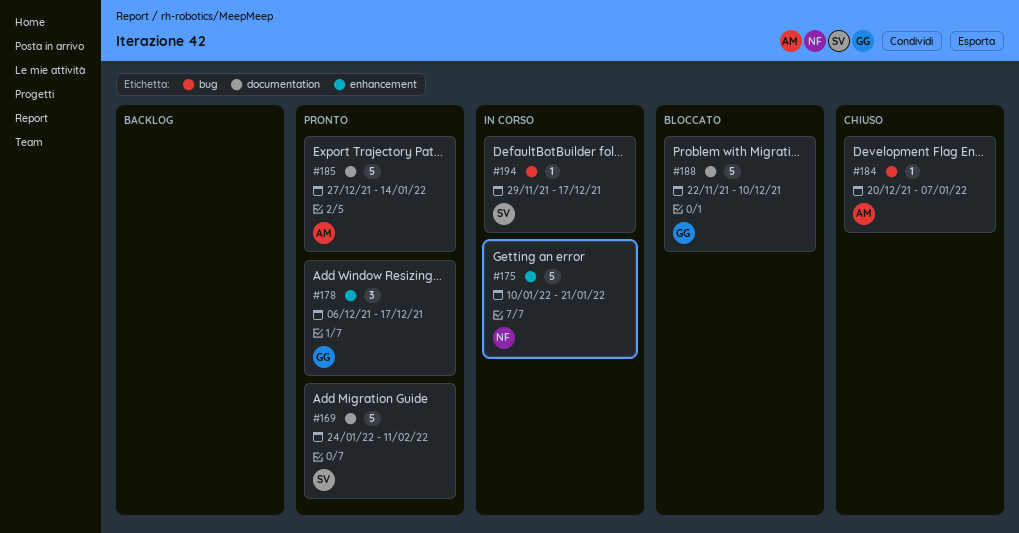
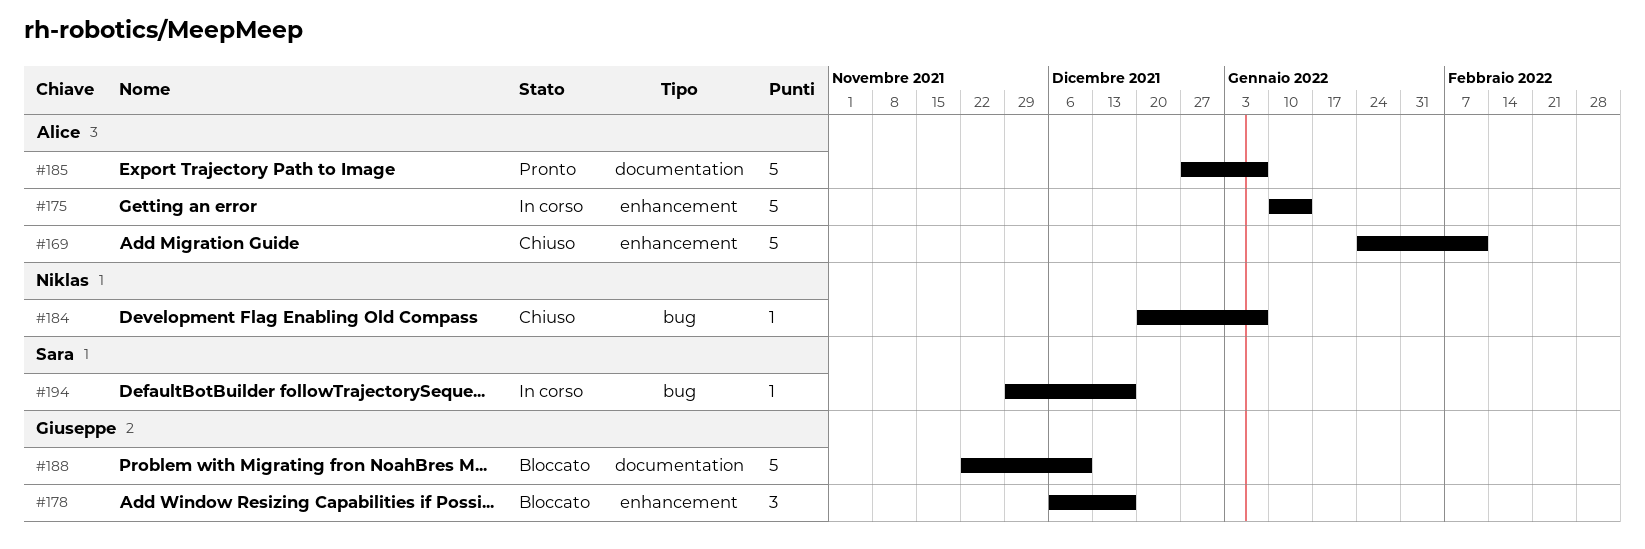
#169, status: Pronto -> Chiuso
#169, owner: Sara -> Alice
#169, label: documentation -> enhancement
#175, owner: Niklas -> Alice
#175, due: Jan 21 -> Jan 14
#178, status: Pronto -> Bloccato
#184, owner: Alice -> Niklas
#185, due: Jan 14 -> Jan 7

